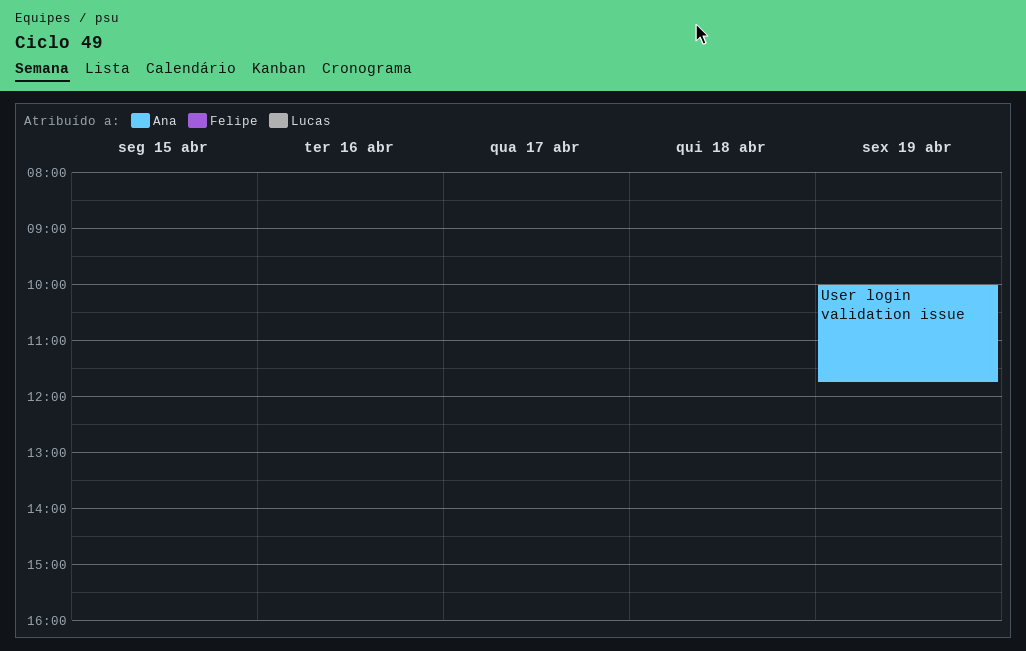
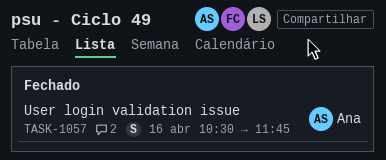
User login validation issue, day: Apr 19 -> Apr 16
User login validation issue, begins: 10:00 -> 10:30

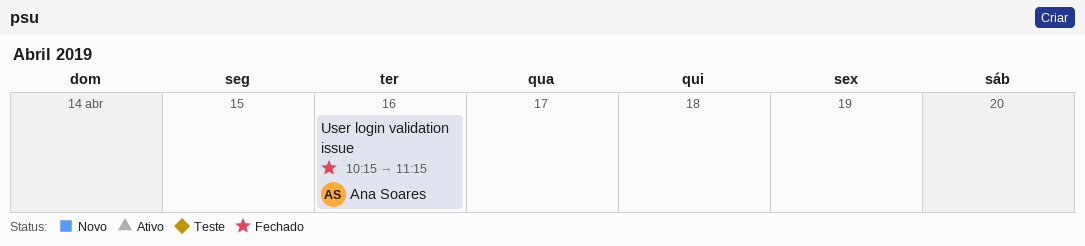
User login validation issue, begins: 10:30 -> 10:15
User login validation issue, ends: 11:45 -> 11:15

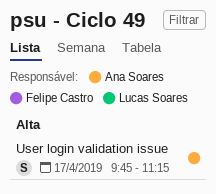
User login validation issue, day: Apr 16 -> Apr 17
User login validation issue, begins: 10:15 -> 09:45

